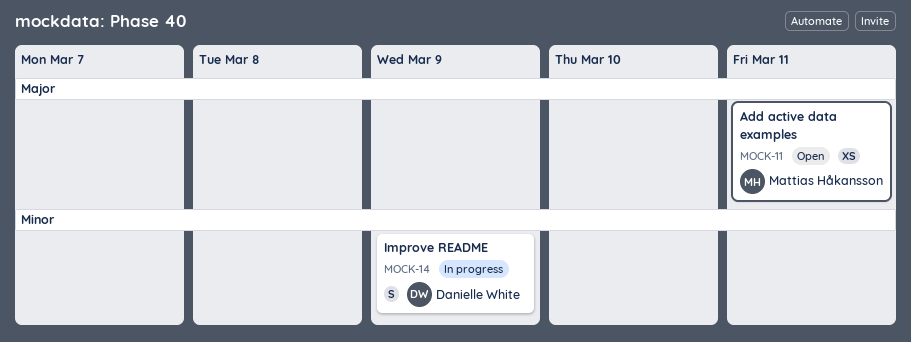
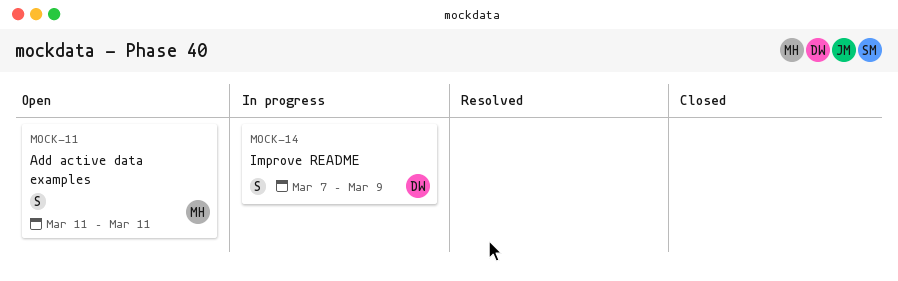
MOCK-11, estimate: XS -> S

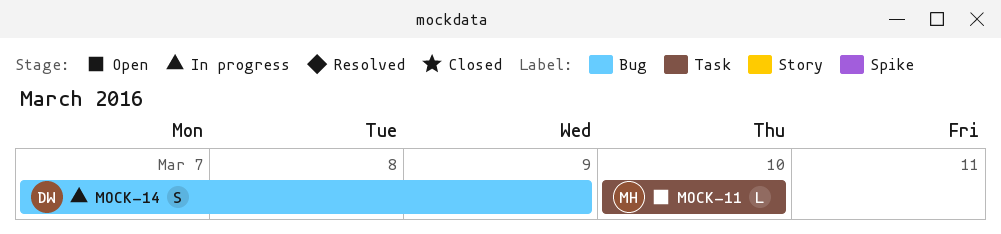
MOCK-11, estimate: S -> L
MOCK-11, start: Mar 11 -> Mar 10
MOCK-11, due: Mar 11 -> Mar 10

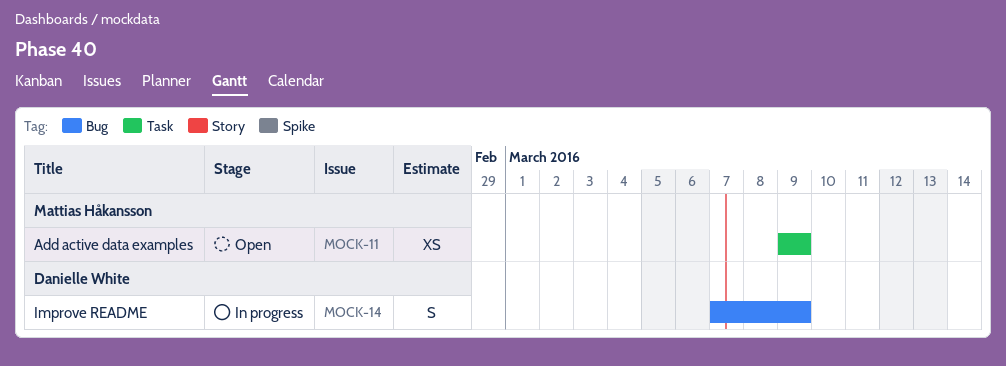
MOCK-11, estimate: L -> XS
MOCK-11, start: Mar 10 -> Mar 9
MOCK-11, due: Mar 10 -> Mar 9

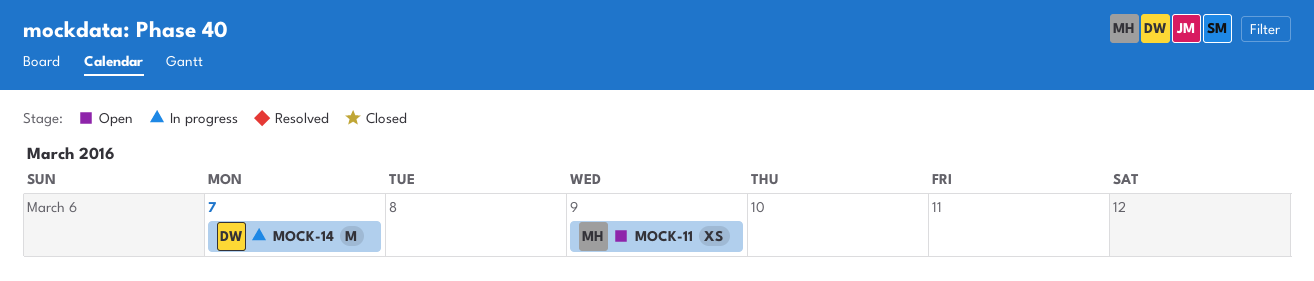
MOCK-14, estimate: S -> M
MOCK-14, due: Mar 9 -> Mar 7

